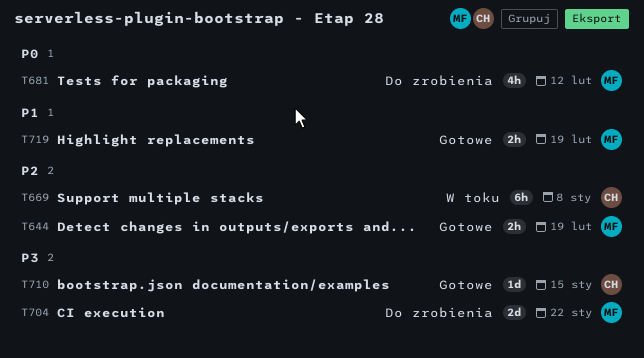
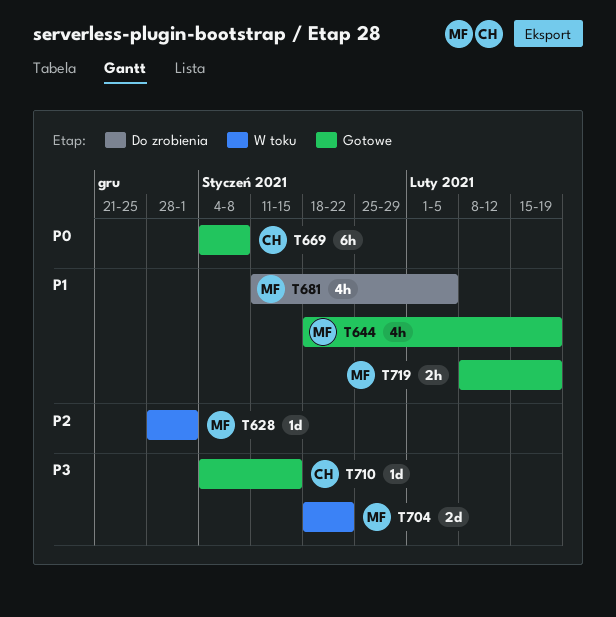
T628: none -> present
T644, priority: P2 -> P1
T644, estimate: 2h -> 4h
T669, status: W toku -> Gotowe
T669, priority: P2 -> P0
T681, priority: P0 -> P1
T681, due: Feb 12 -> Feb 5
T704, status: Do zrobienia -> W toku

